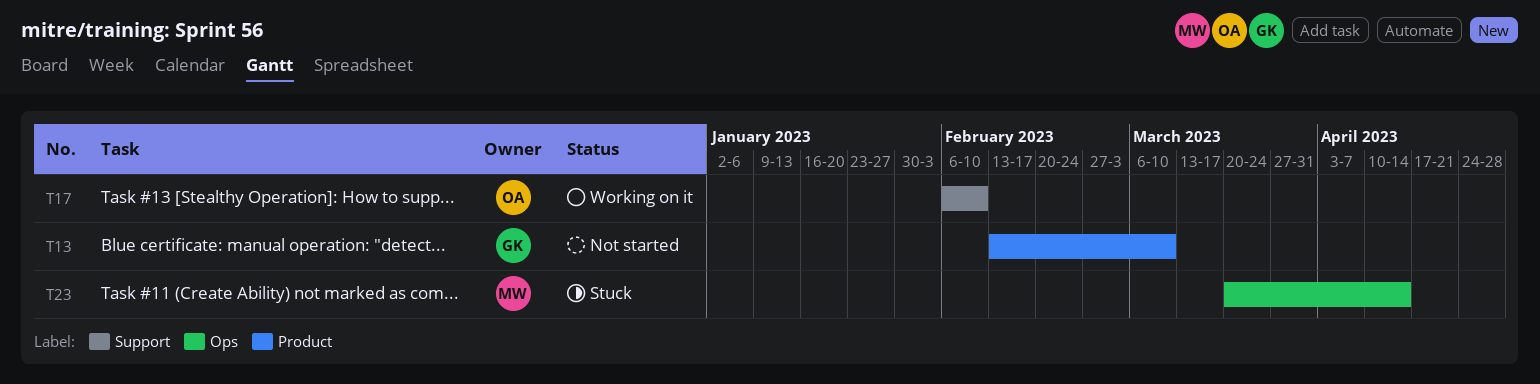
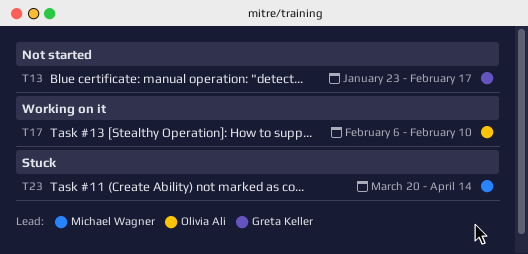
T13, start: Feb 13 -> Jan 23
T13, due: Mar 10 -> Feb 17

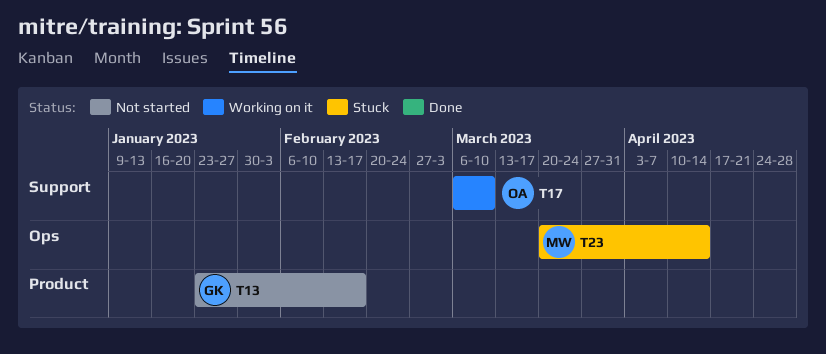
T17, start: Feb 6 -> Mar 6
T17, due: Feb 10 -> Mar 10

